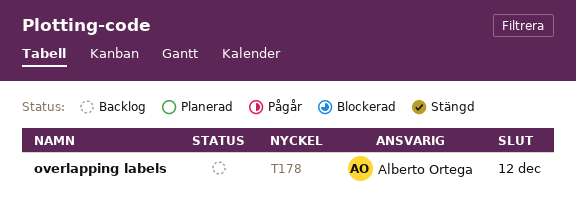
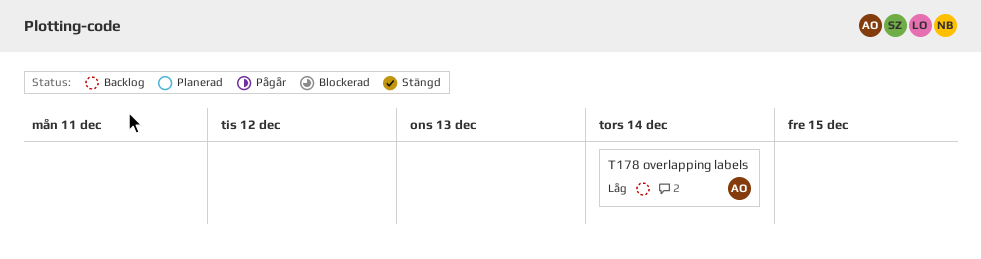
T178, due: Dec 12 -> Dec 14

